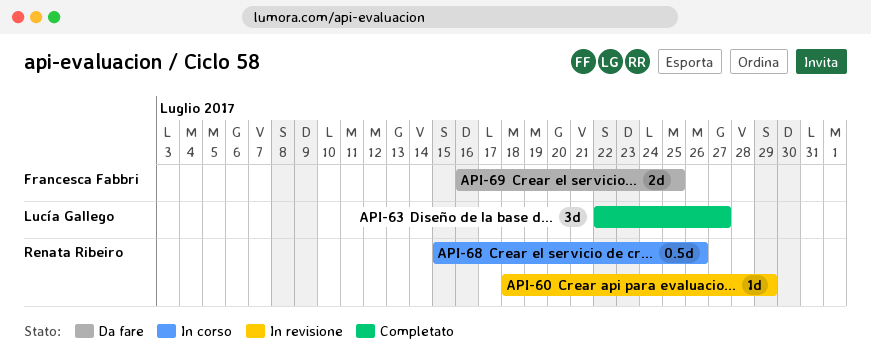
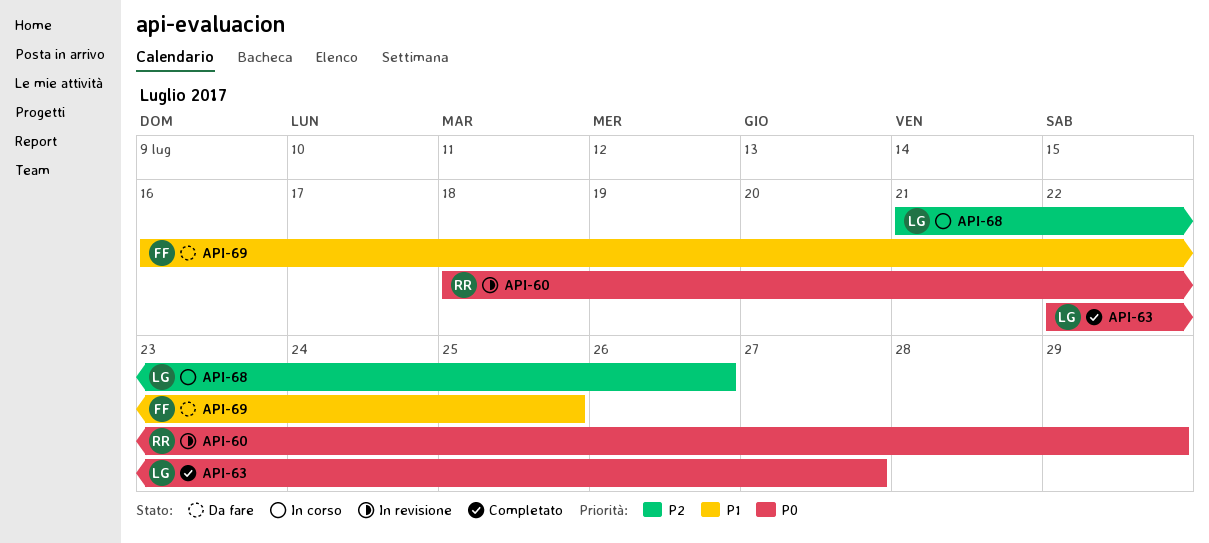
API-68, owner: Renata Ribeiro -> Lucía Gallego
API-68, start: Jul 15 -> Jul 21

